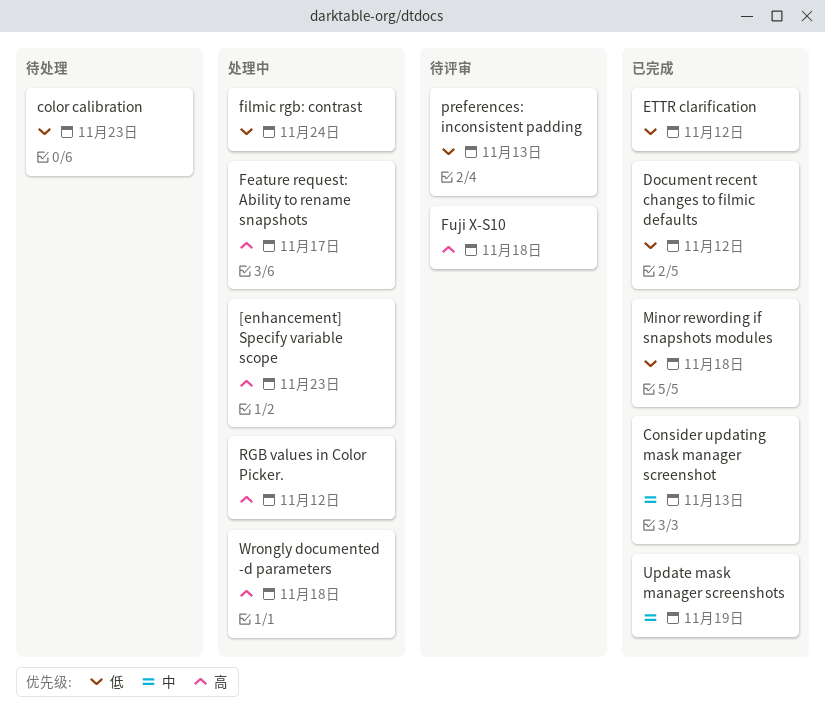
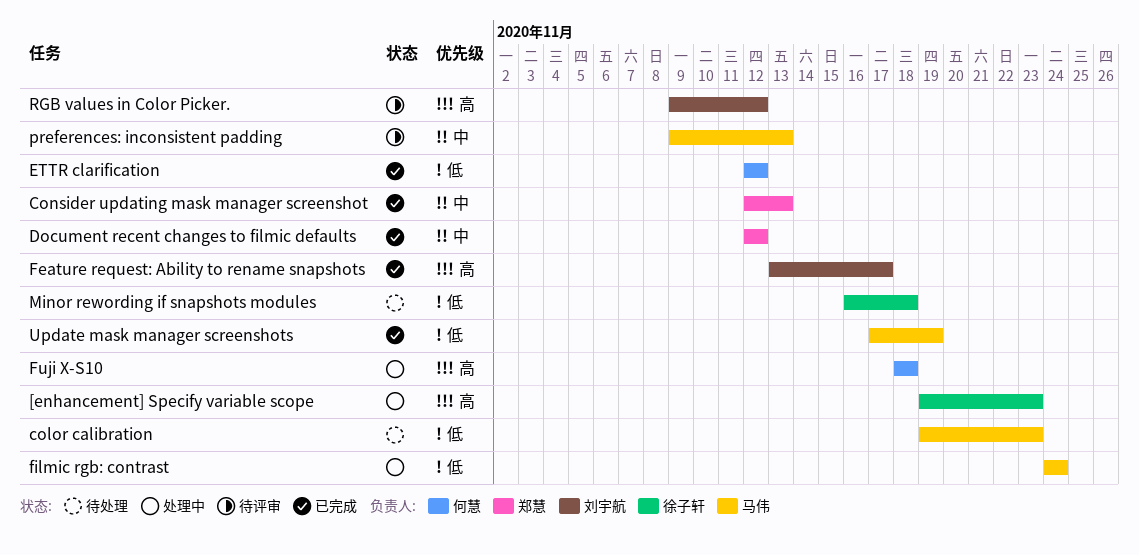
Document recent changes to filmic defaults, priority: 低 -> 中
Feature request: Ability to rename snapshots, status: 处理中 -> 已完成
Fuji X-S10, status: 待评审 -> 处理中
Minor rewording if snapshots modules, status: 已完成 -> 待处理
preferences: inconsistent padding, priority: 低 -> 中
RGB values in Color Picker., status: 处理中 -> 待评审
Update mask manager screenshots, priority: 中 -> 低
Wrongly documented -d parameters: present -> none

